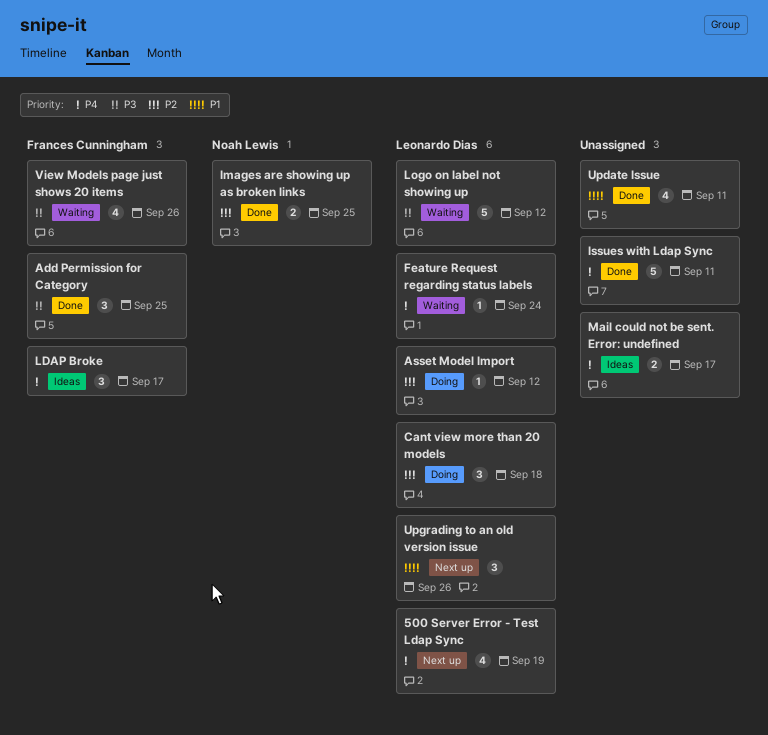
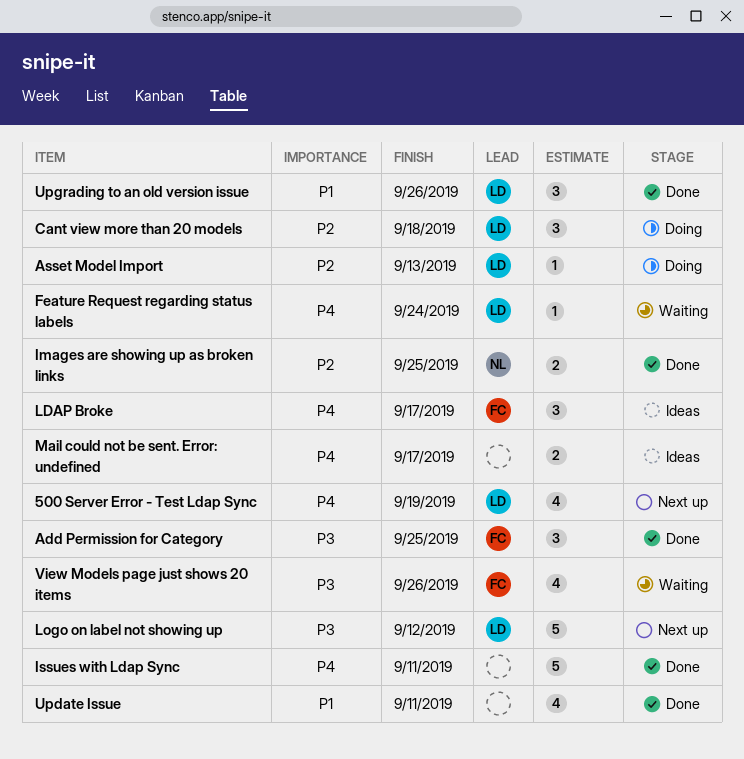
Asset Model Import, due: Sep 12 -> Sep 13
Logo on label not showing up, status: Waiting -> Next up
Upgrading to an old version issue, status: Next up -> Done

